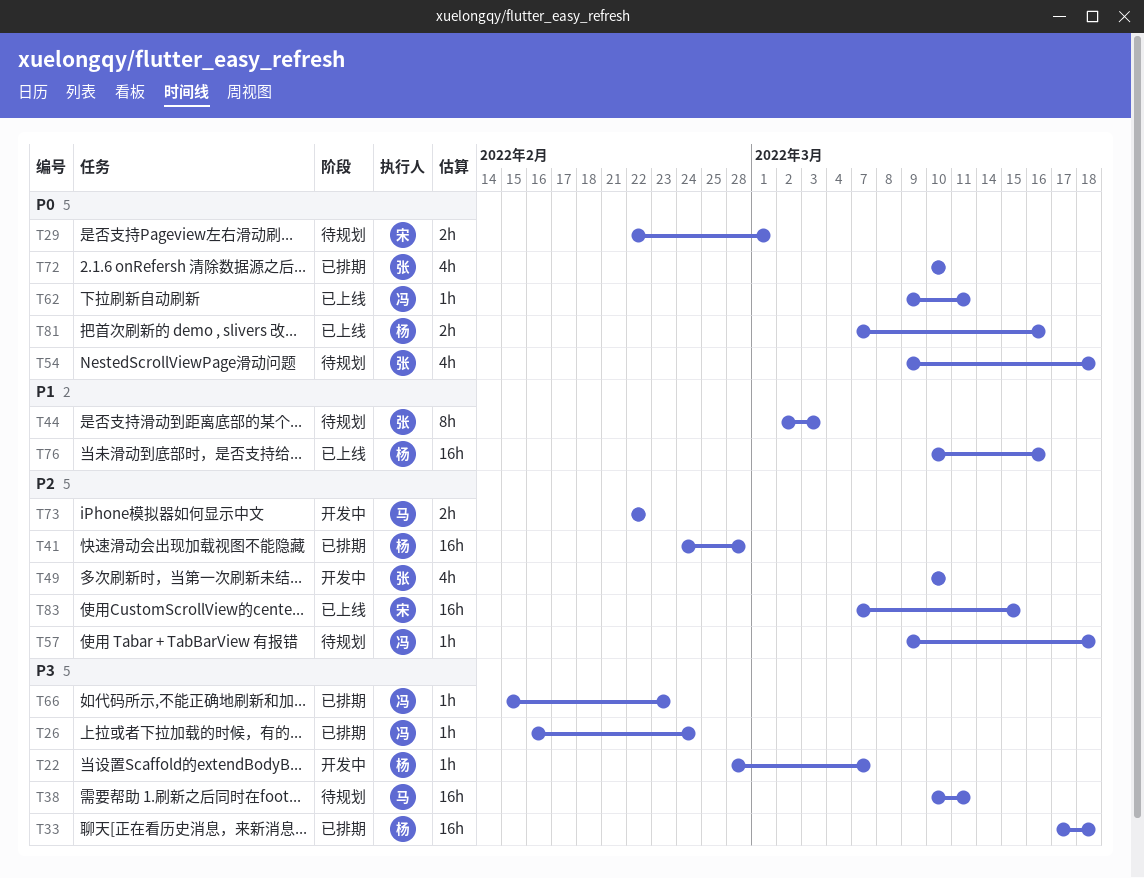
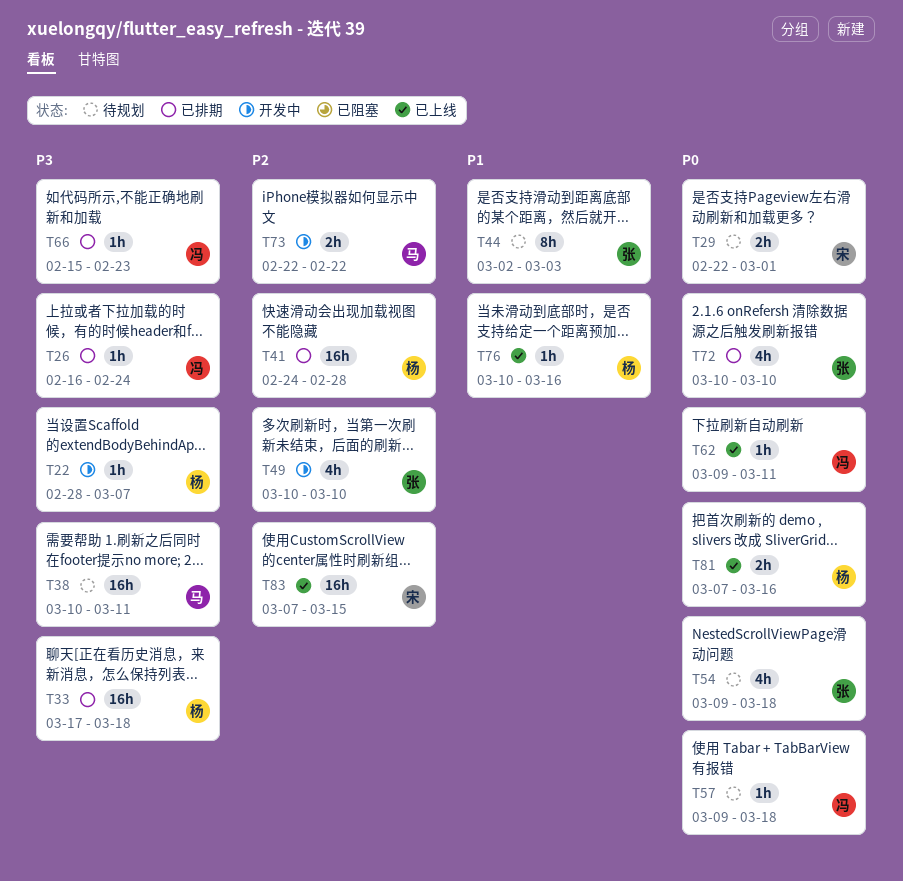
T57, priority: P2 -> P0
T76, estimate: 16h -> 1h

